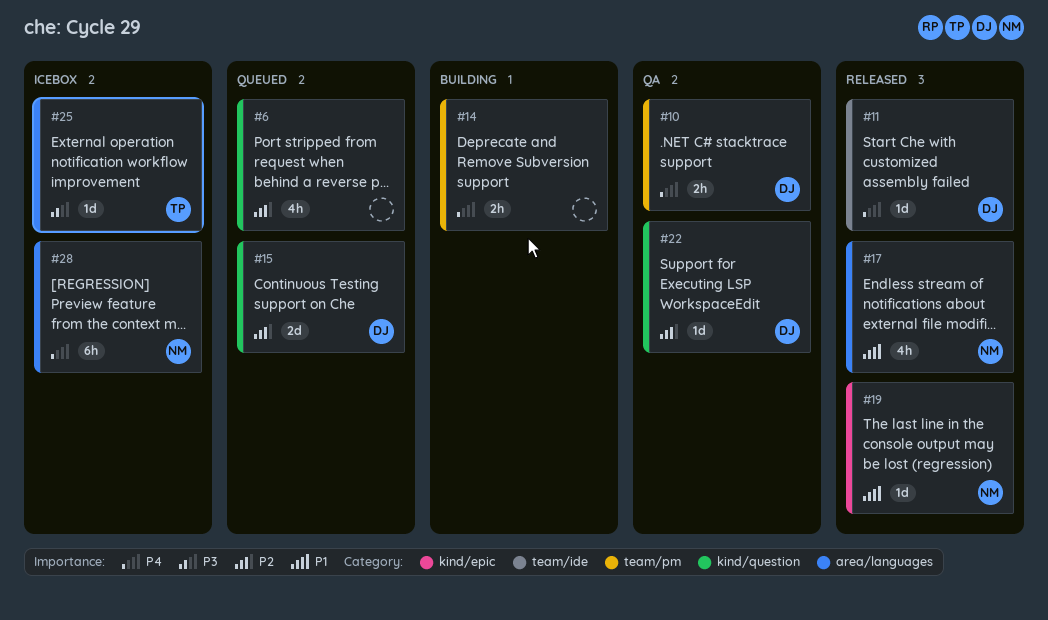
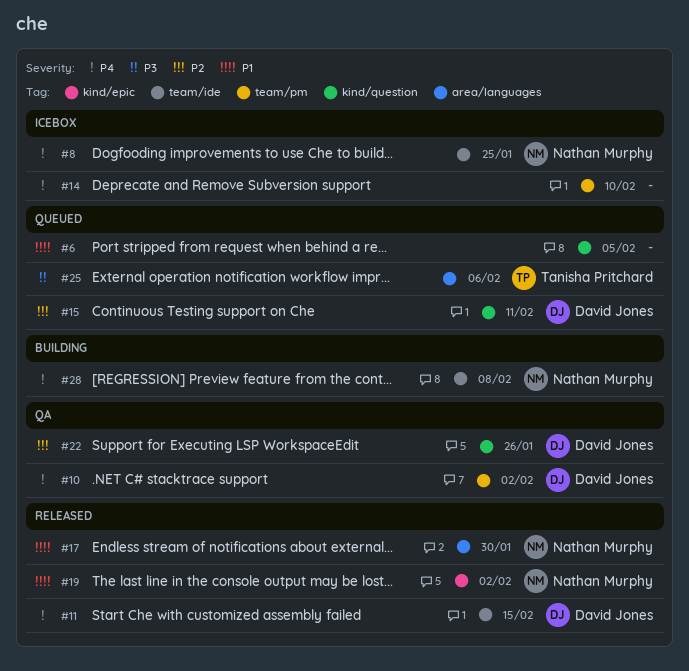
#6, priority: P2 -> P1
#8: none -> present
#14, status: Building -> Icebox
#25, status: Icebox -> Queued
#28, status: Icebox -> Building
#28, label: area/languages -> team/ide

